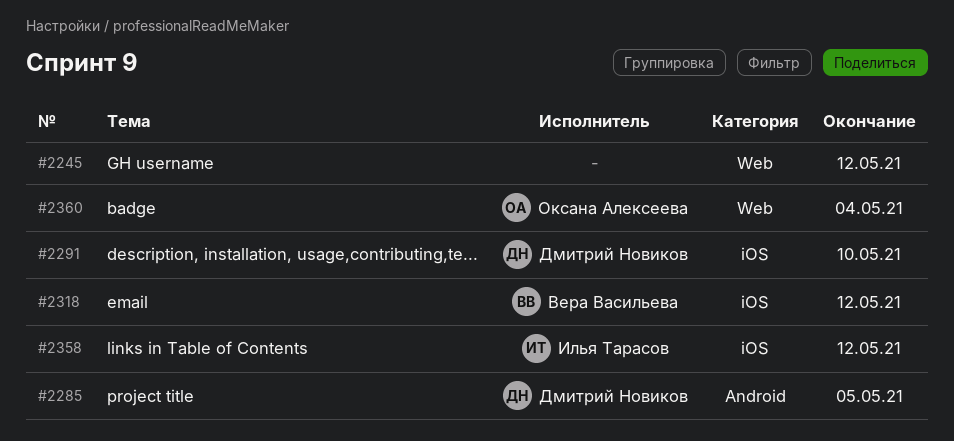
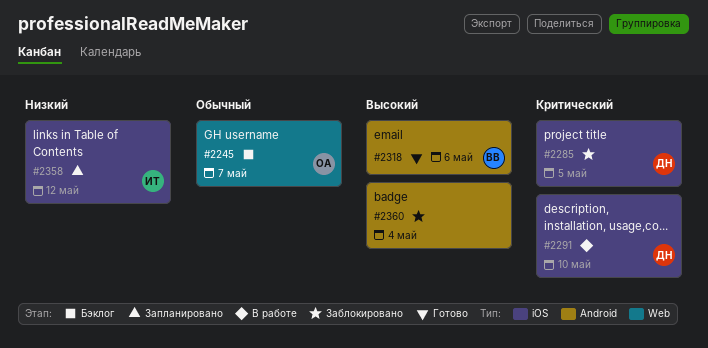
#2245, owner: none -> Оксана Алексеева
#2245, due: May 12 -> May 7
#2285, label: Android -> iOS
#2318, label: iOS -> Android
#2318, due: May 12 -> May 6
#2360, owner: Оксана Алексеева -> none
#2360, label: Web -> Android

